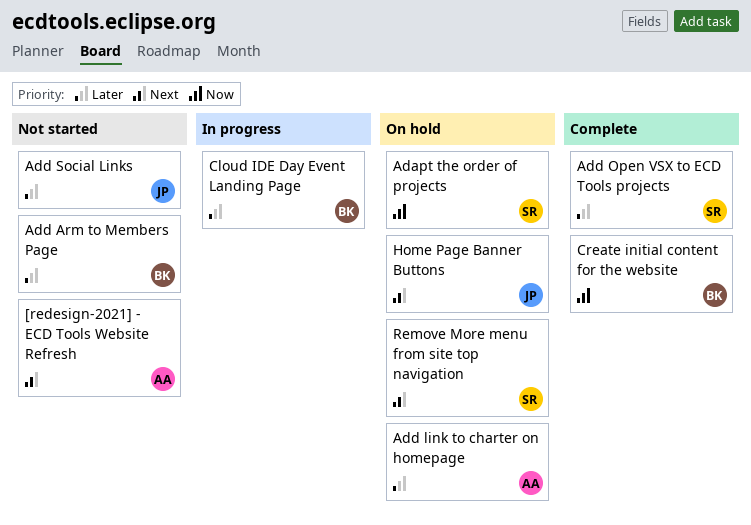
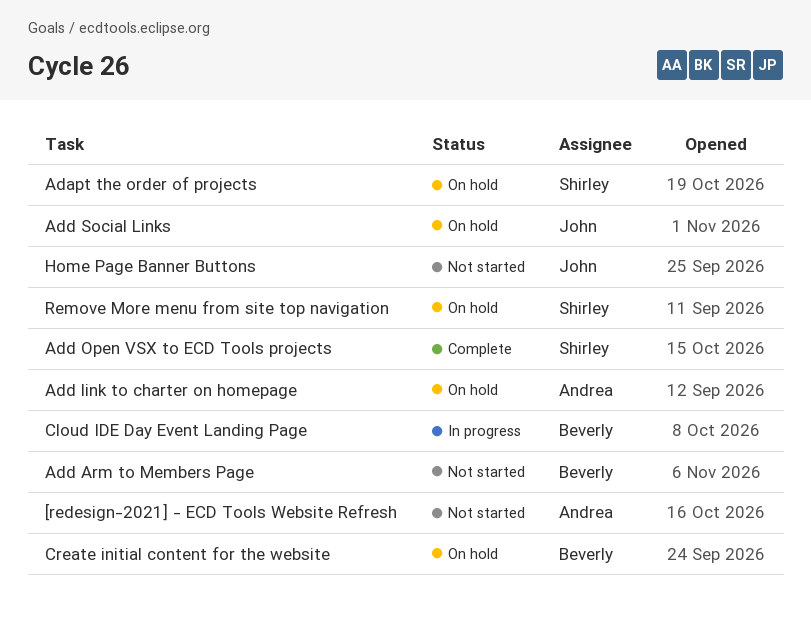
Add Social Links, status: Not started -> On hold
Create initial content for the website, status: Complete -> On hold
Home Page Banner Buttons, status: On hold -> Not started

